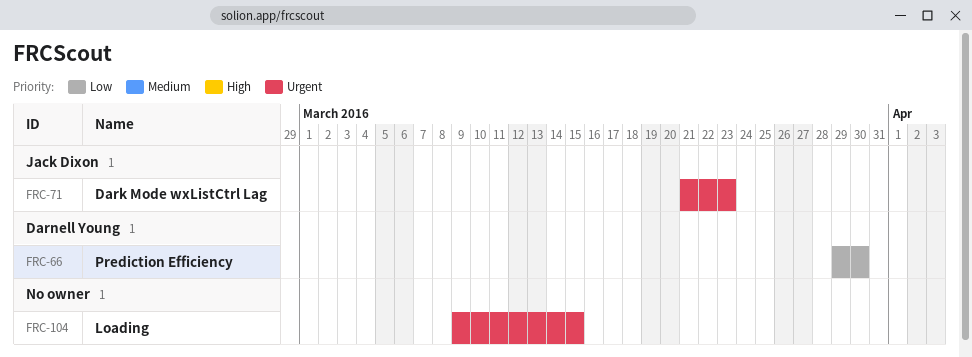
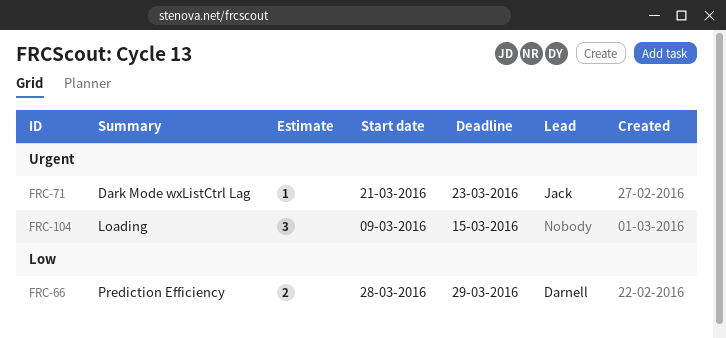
FRC-66, start: Mar 29 -> Mar 28
FRC-66, due: Mar 30 -> Mar 29

